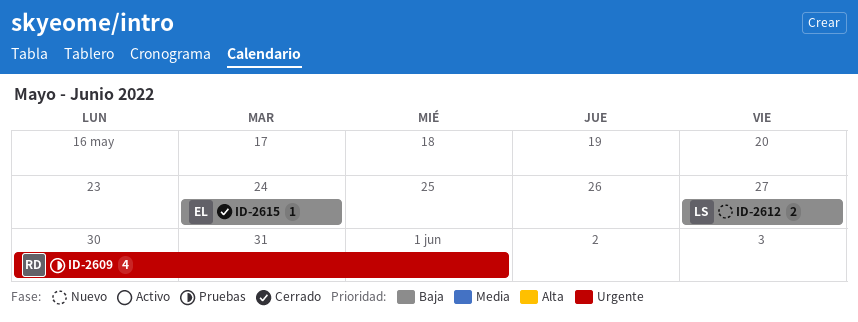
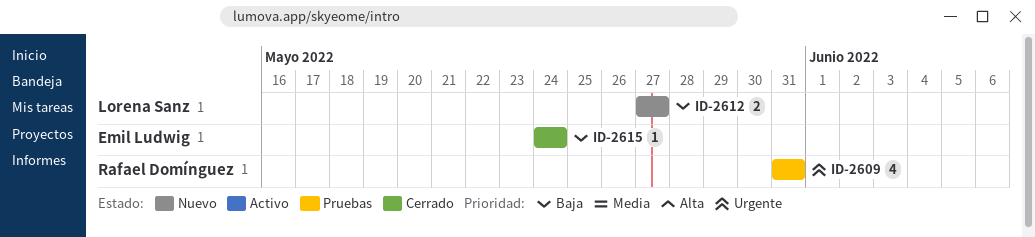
ID-2609, start: May 30 -> May 31
ID-2609, due: Jun 1 -> May 31

